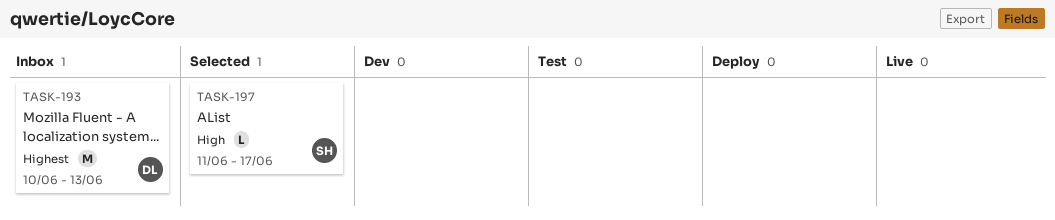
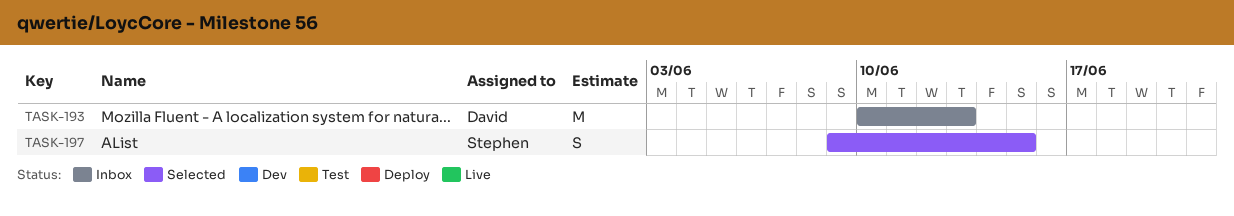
TASK-197, estimate: L -> S
TASK-197, start: Jun 11 -> Jun 9
TASK-197, due: Jun 17 -> Jun 15

